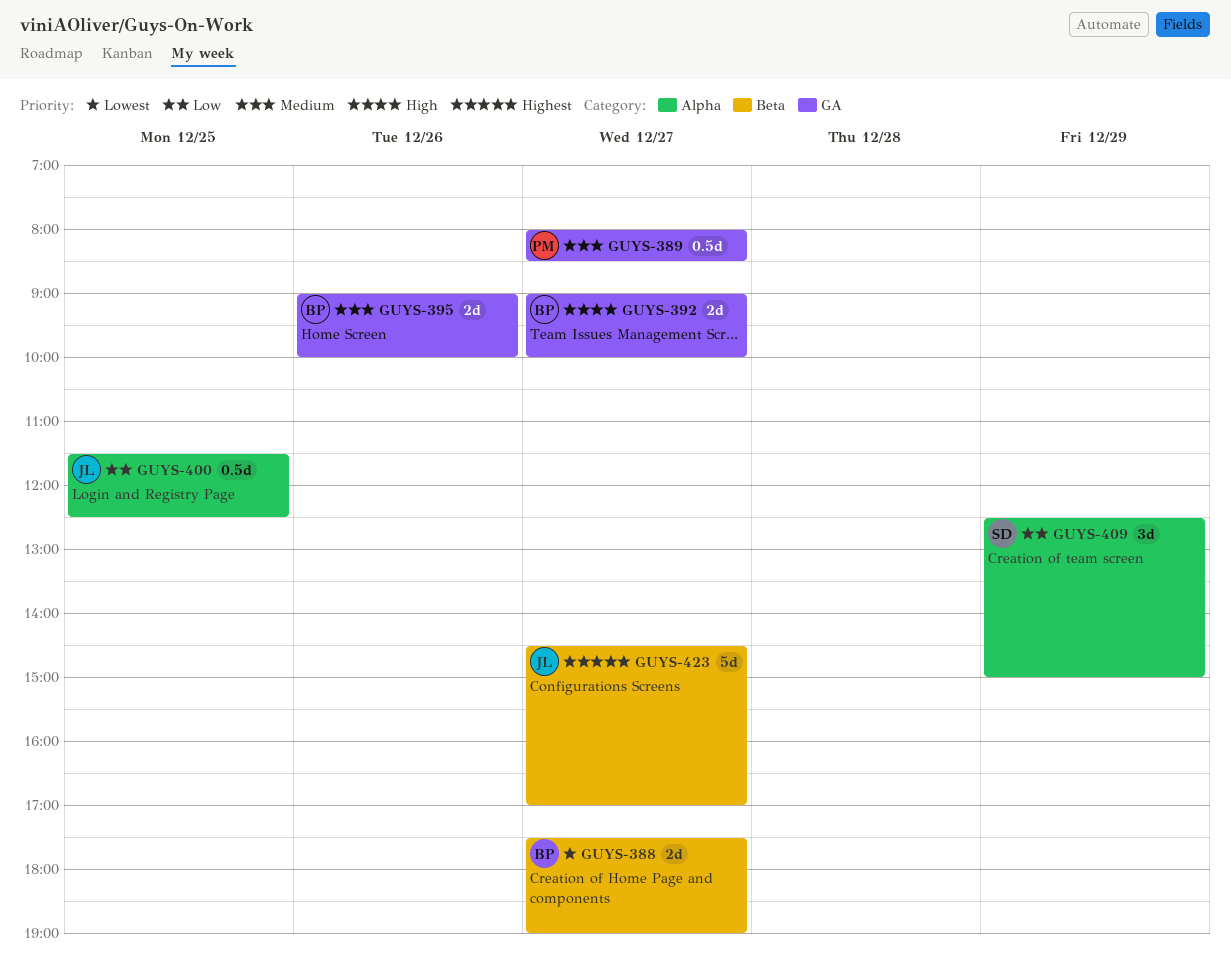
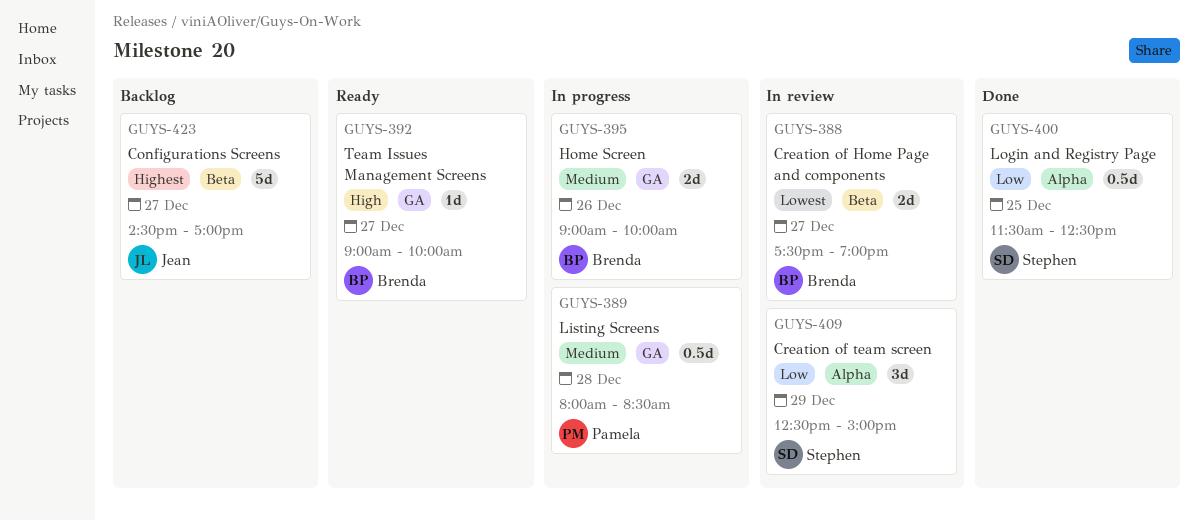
GUYS-389, day: Dec 27 -> Dec 28
GUYS-392, estimate: 2d -> 1d
GUYS-400, owner: Jean -> Stephen

